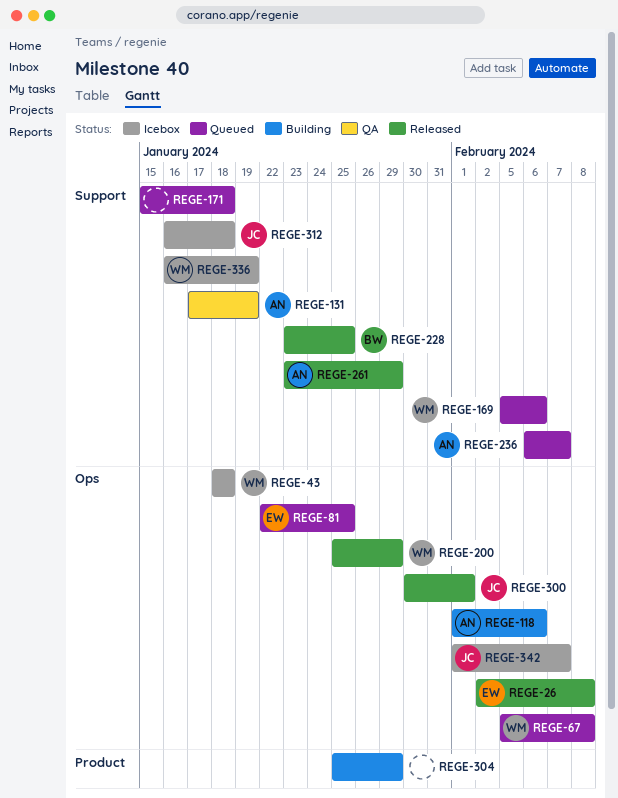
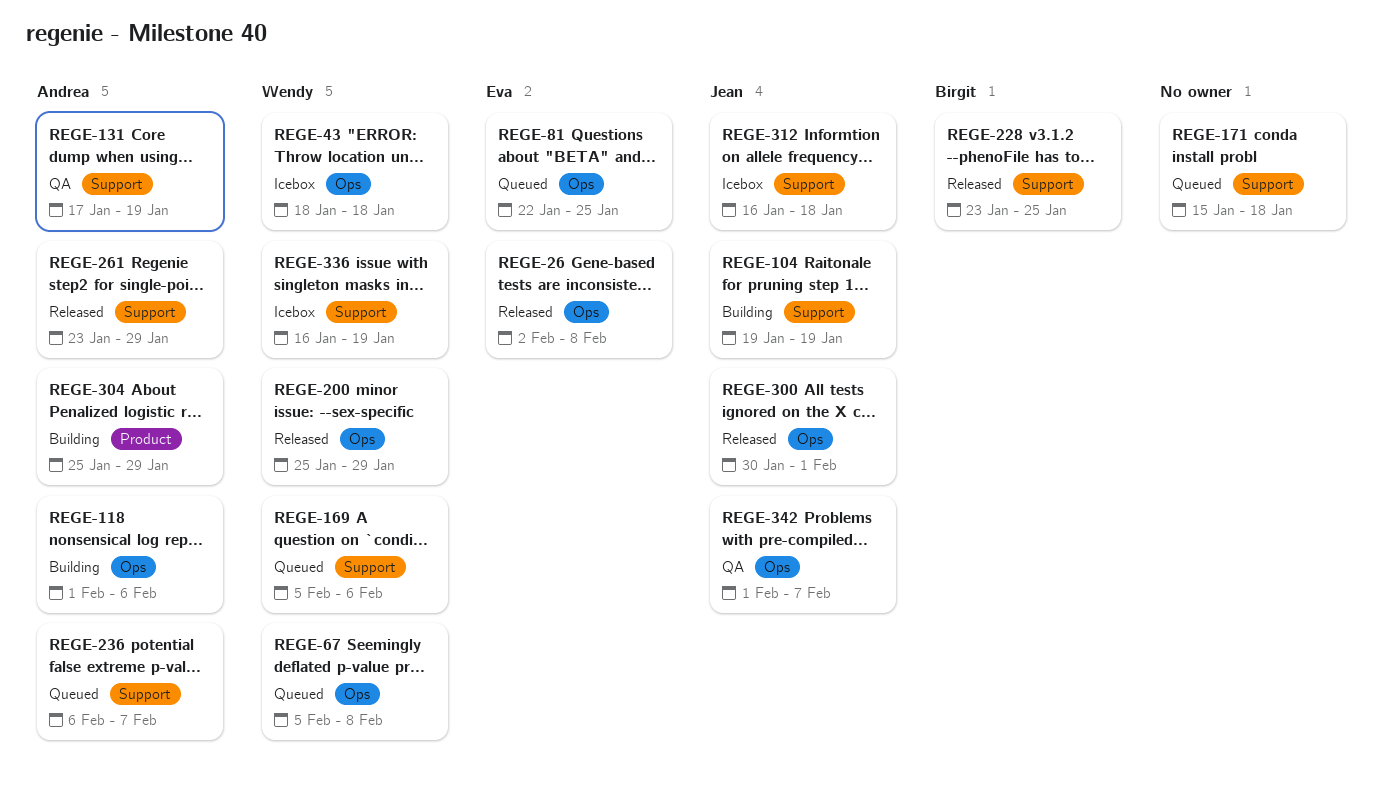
REGE-104: none -> present
REGE-304, owner: none -> Andrea
REGE-342, status: Icebox -> QA

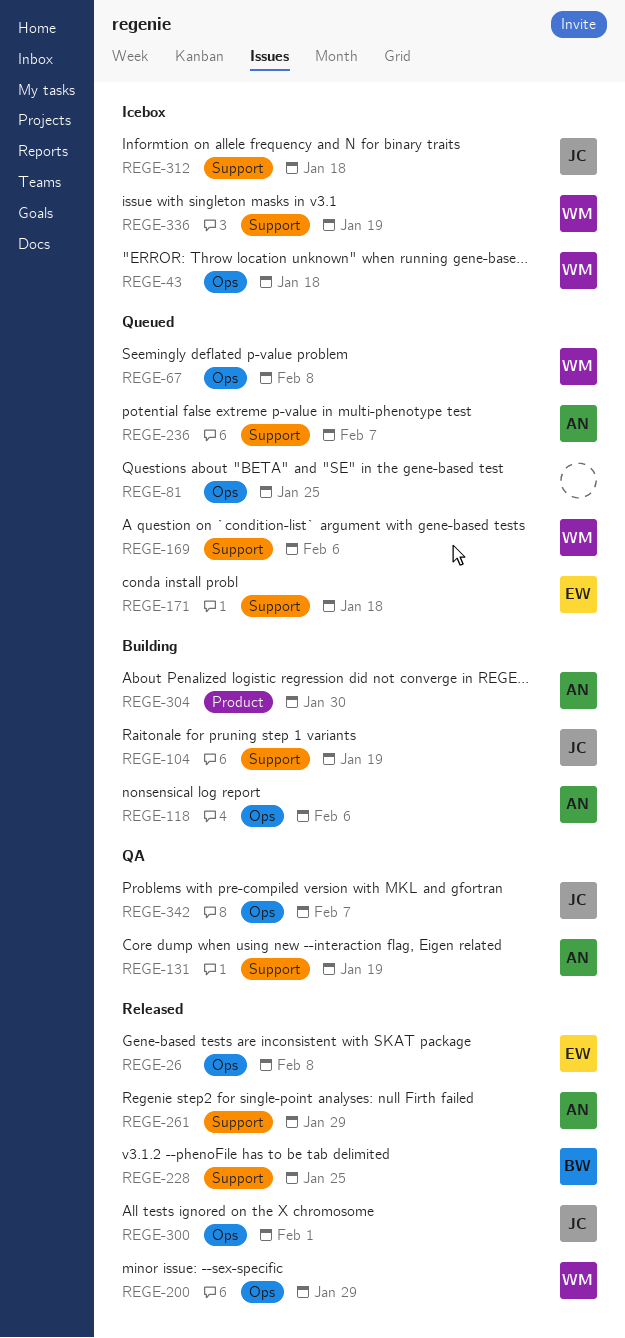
REGE-81, owner: Eva -> none
REGE-171, owner: none -> Eva
REGE-304, due: Jan 29 -> Jan 30

